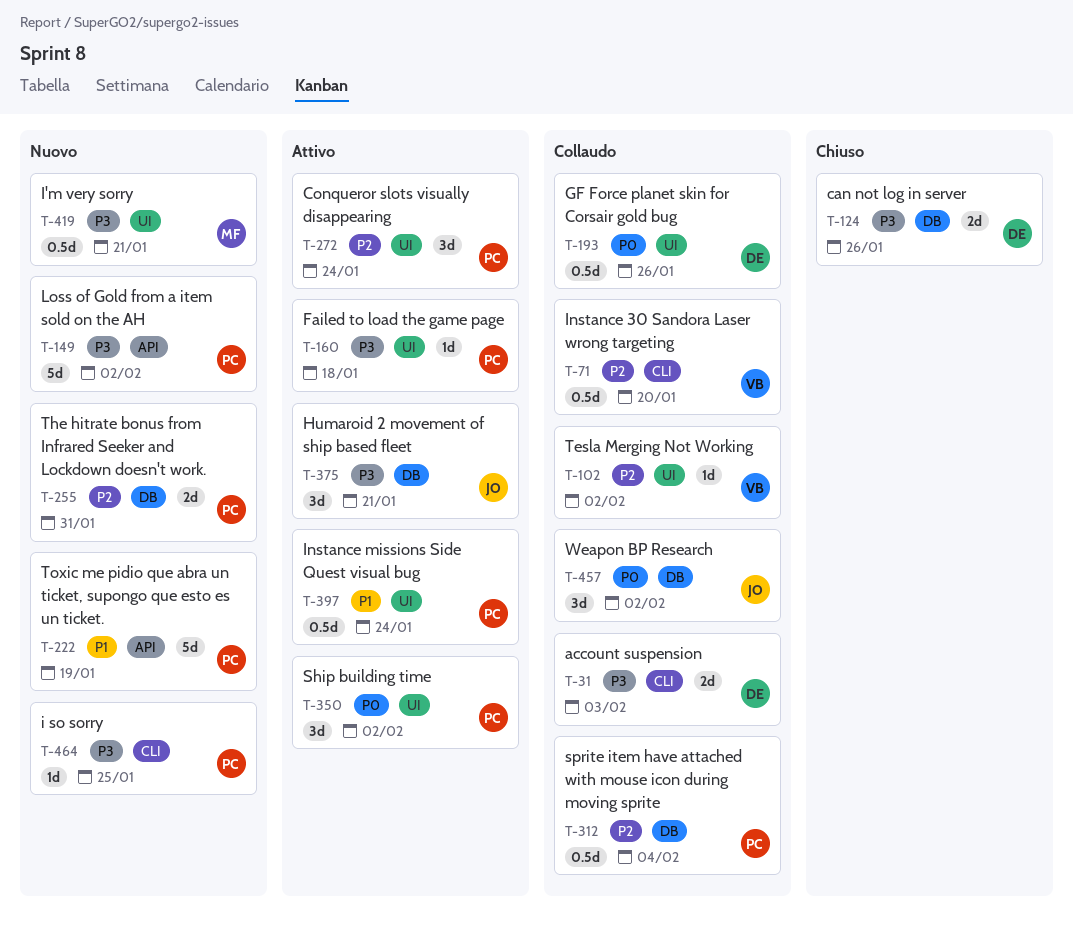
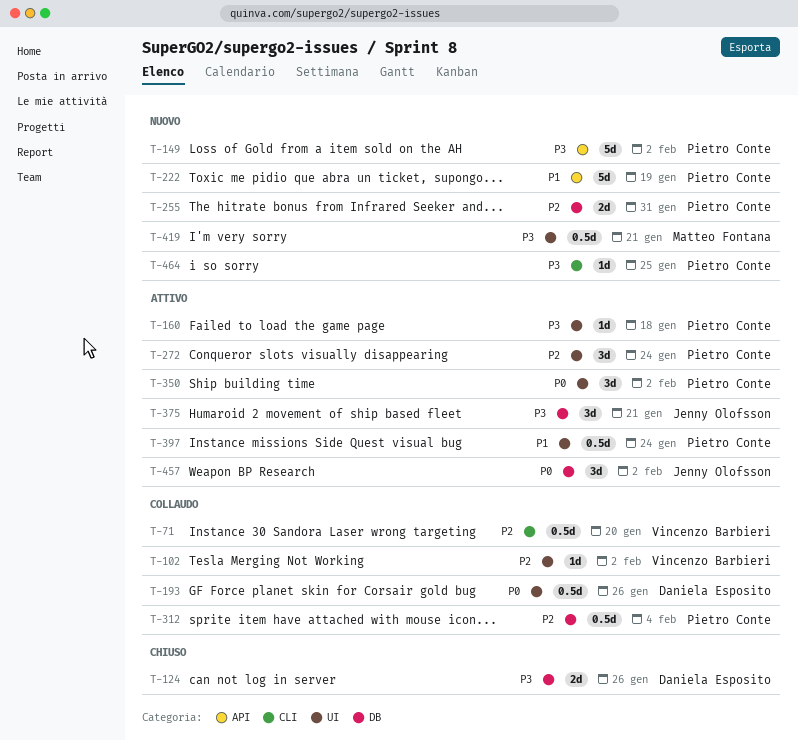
T-31: present -> none
T-457, status: Collaudo -> Attivo

